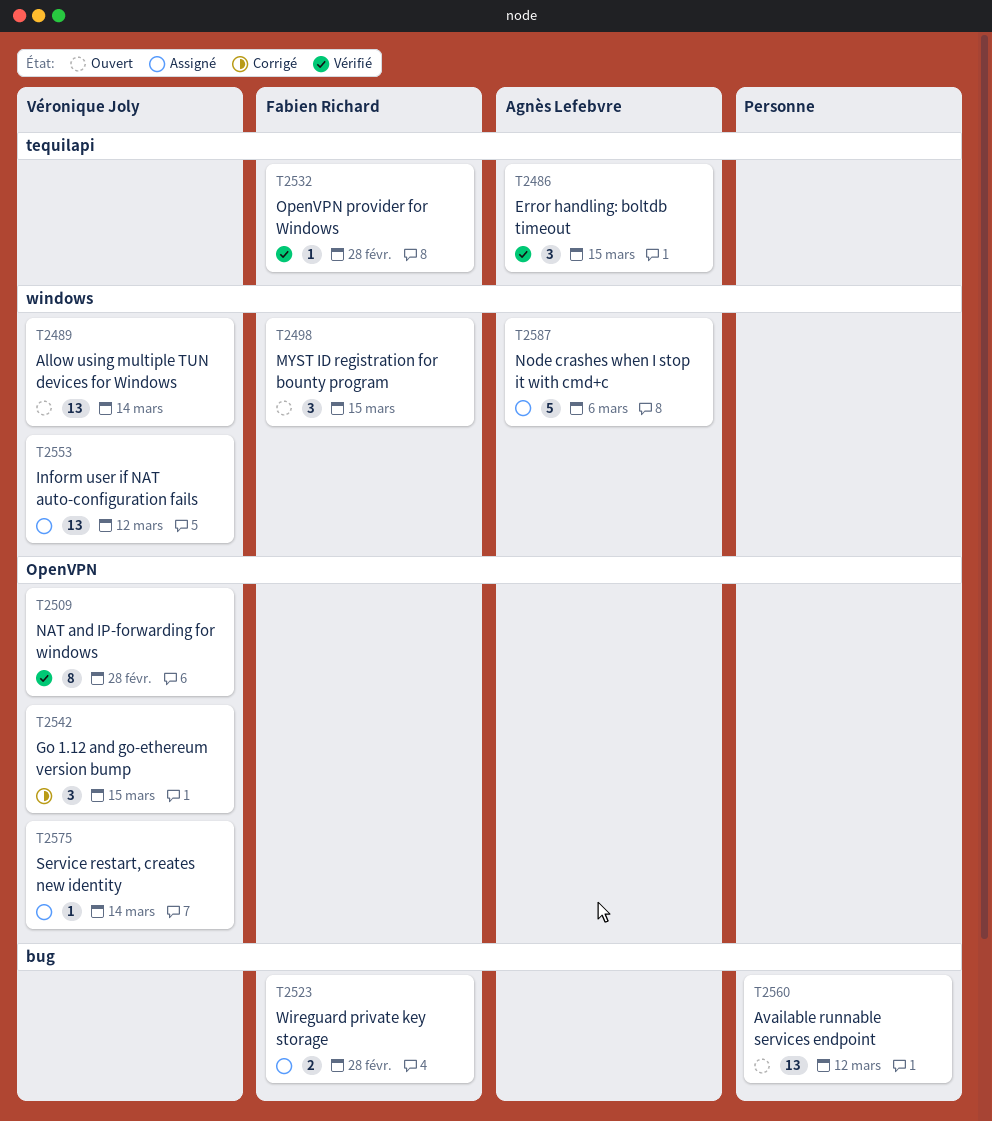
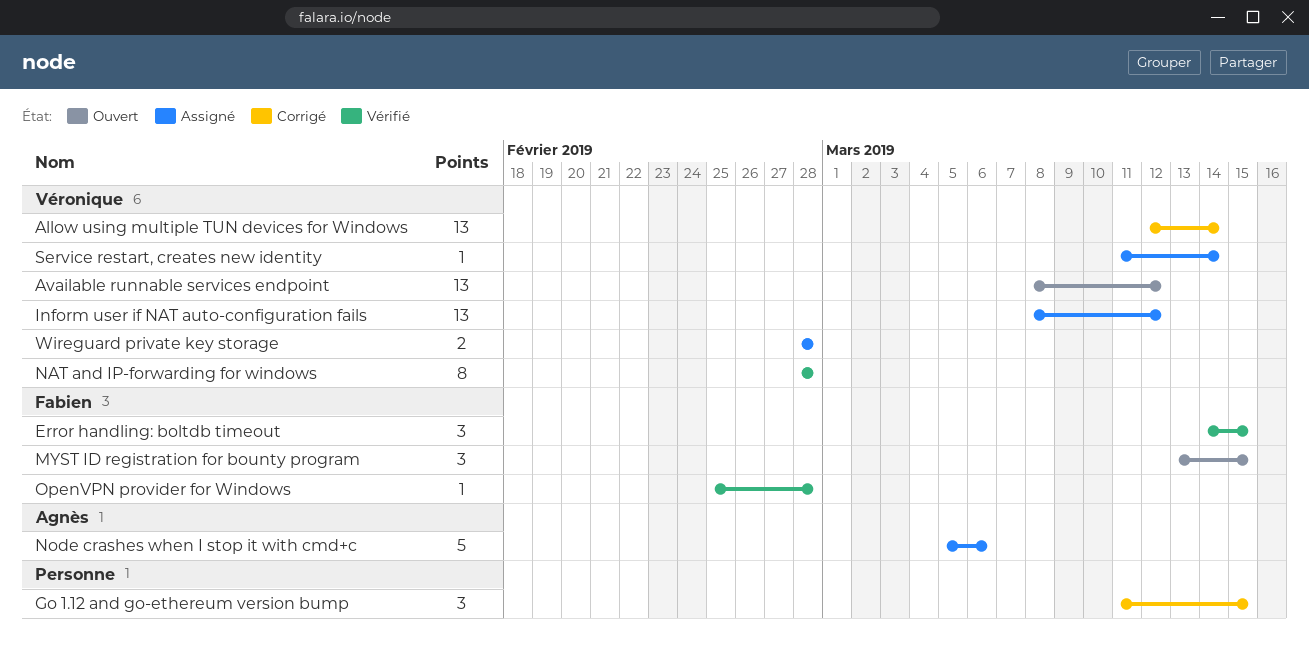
Allow using multiple TUN devices for Windows, status: Ouvert -> Corrigé
Available runnable services endpoint, owner: none -> Véronique Joly
Error handling: boltdb timeout, owner: Agnès Lefebvre -> Fabien Richard
Go 1.12 and go-ethereum version bump, owner: Véronique Joly -> none
Wireguard private key storage, owner: Fabien Richard -> Véronique Joly

